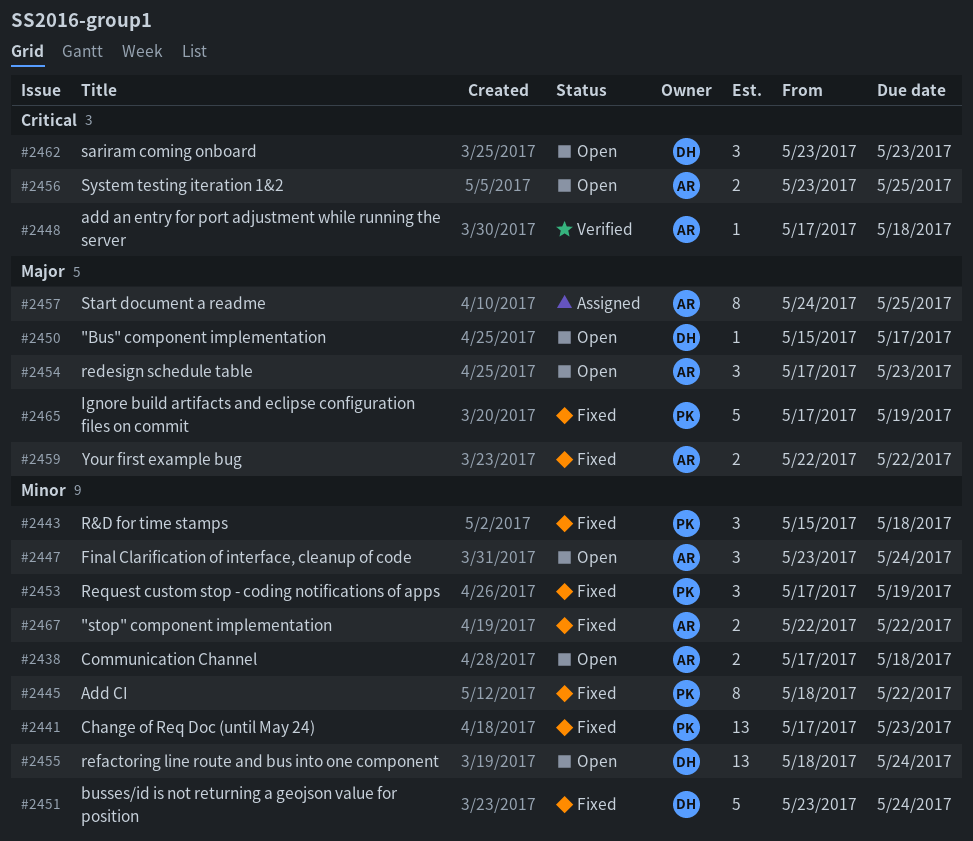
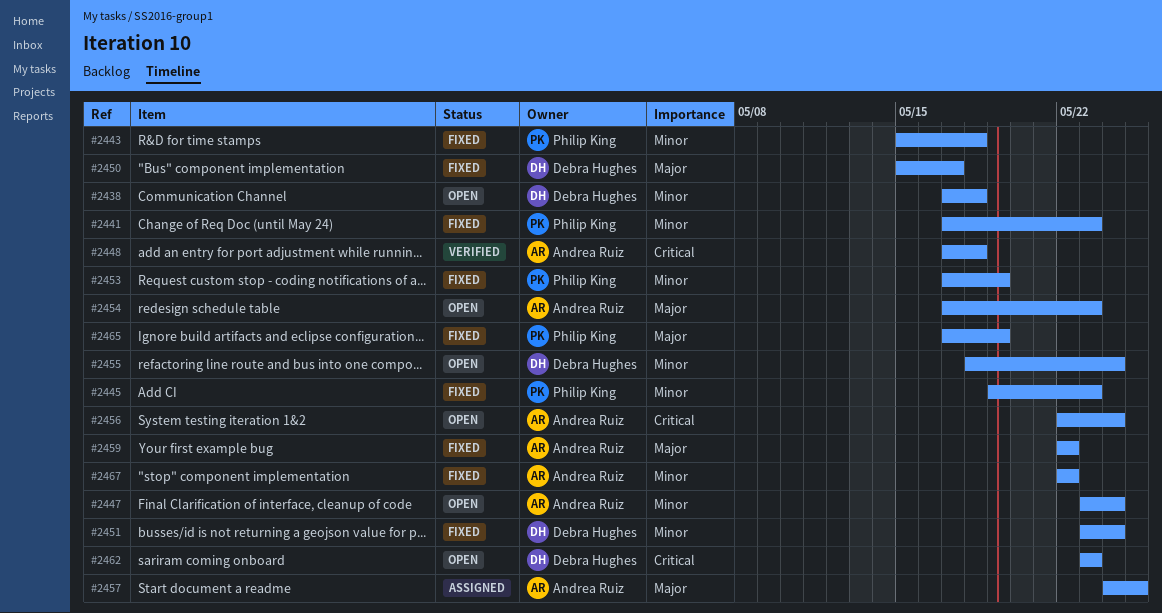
#2438, owner: Andrea Ruiz -> Debra Hughes
#2445, start: May 18 -> May 19
#2445, due: May 22 -> May 23
#2450, status: Open -> Fixed
#2456, start: May 23 -> May 22
#2456, due: May 25 -> May 24

